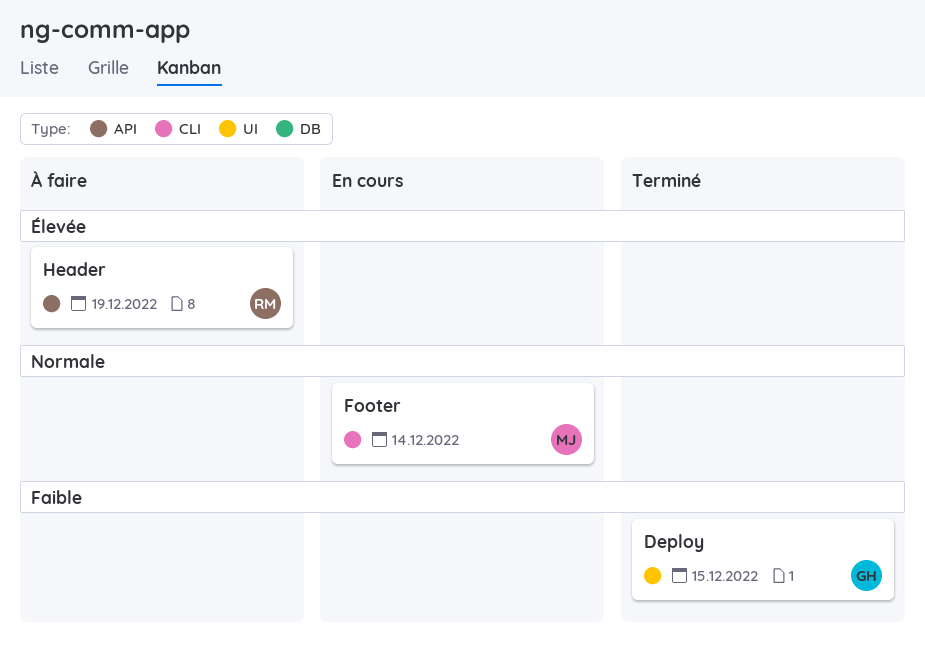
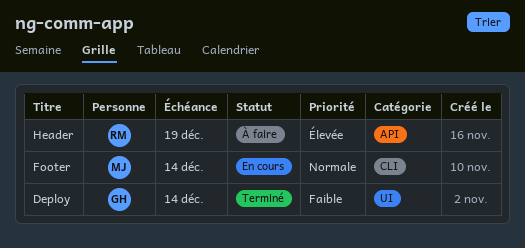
Deploy, due: Dec 15 -> Dec 14

